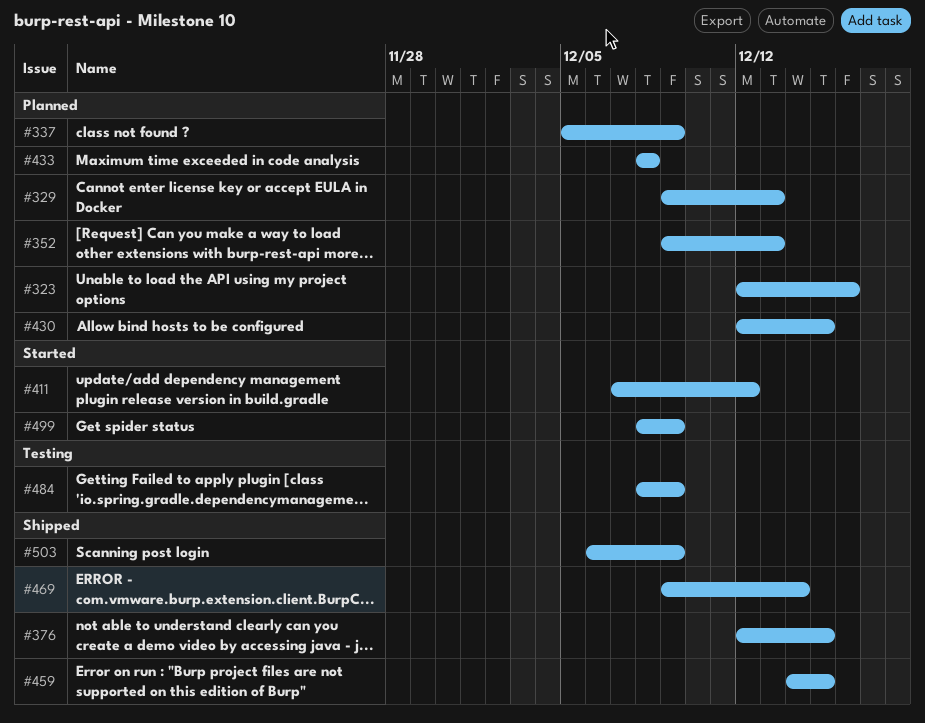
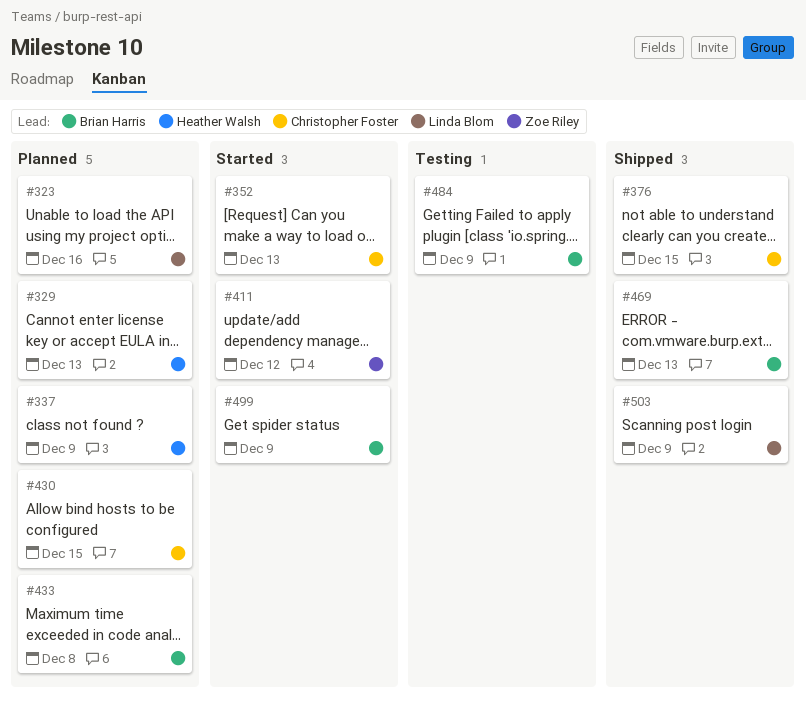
#352, status: Planned -> Started
#459: present -> none
#469, due: Dec 14 -> Dec 13

